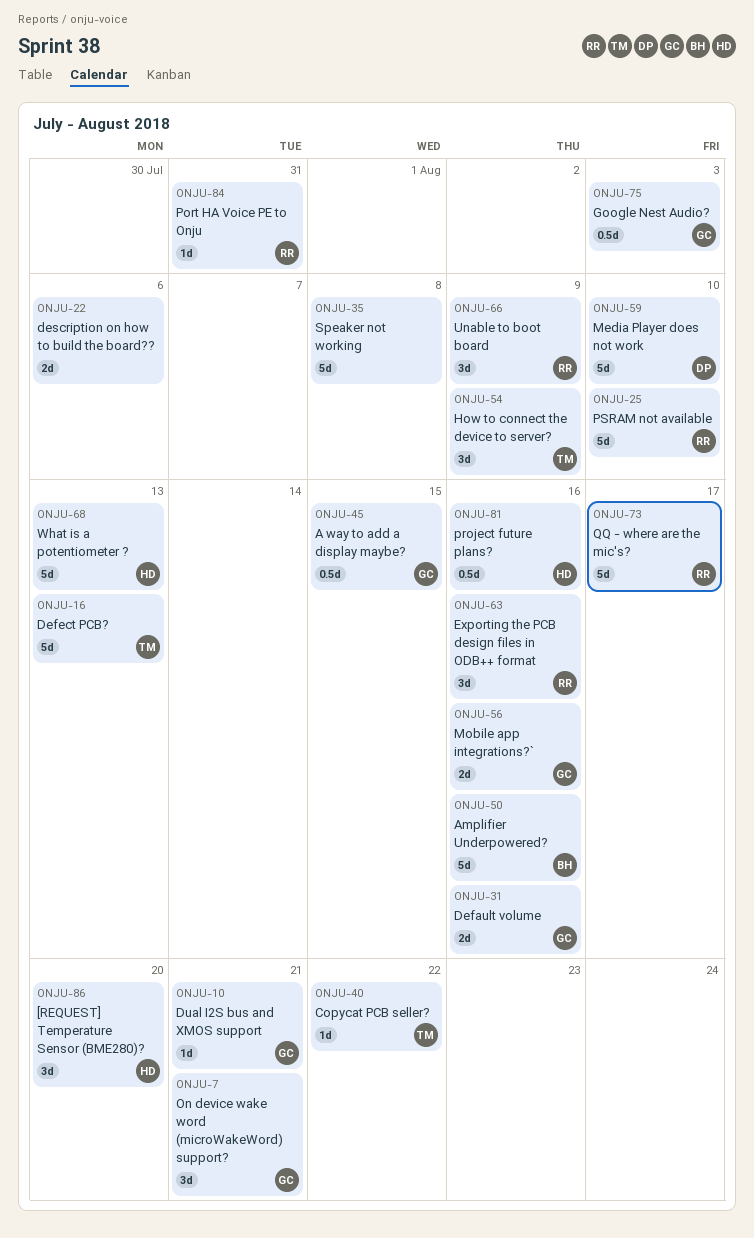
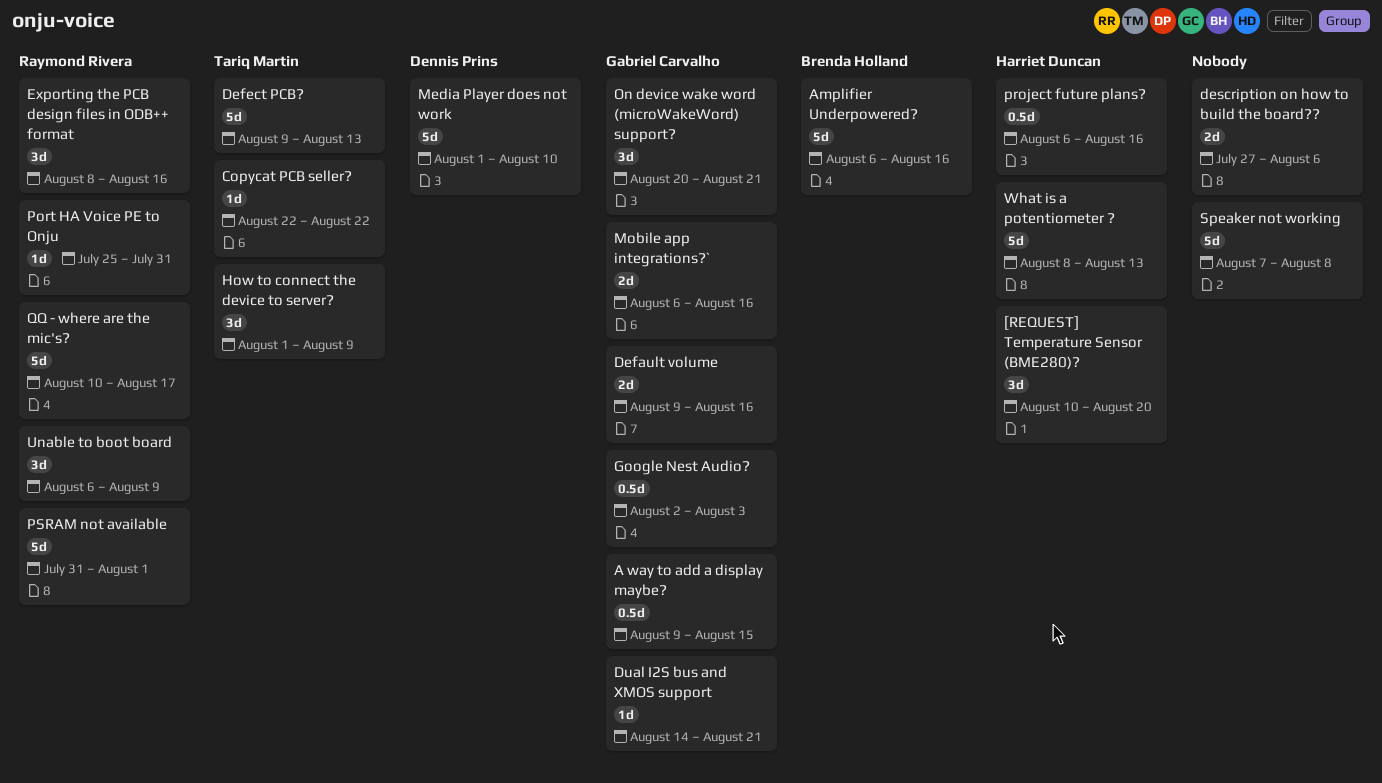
PSRAM not available, due: Aug 10 -> Aug 1

